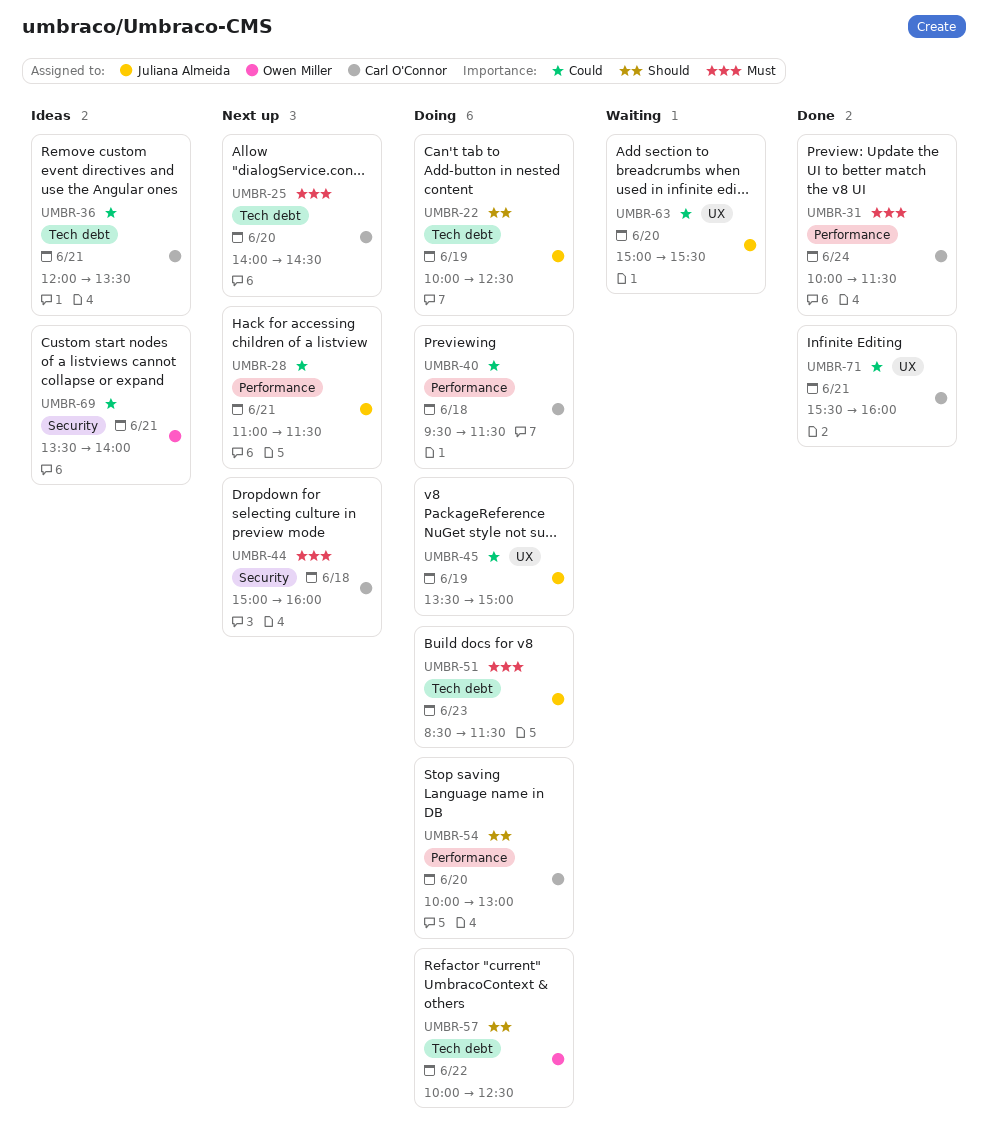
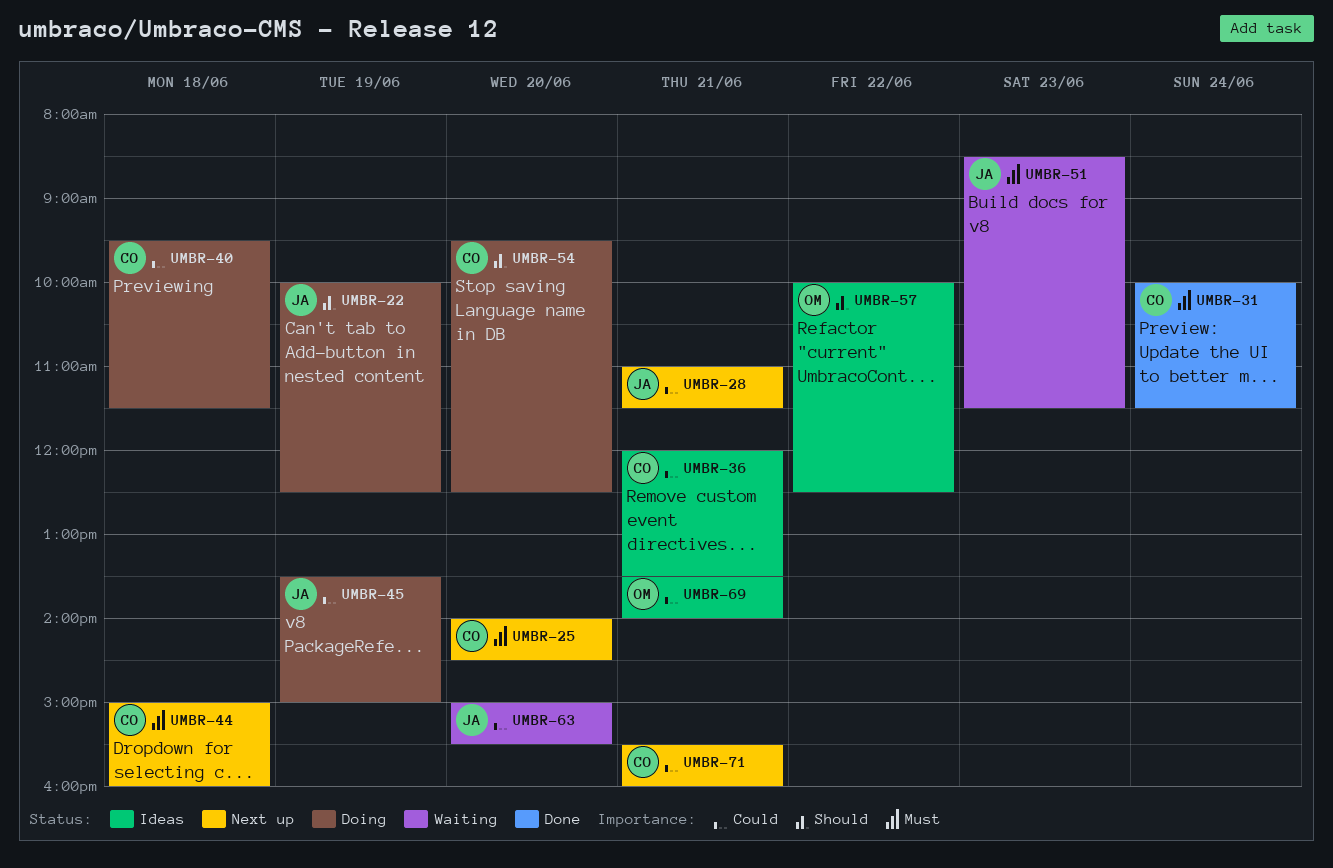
UMBR-51, status: Doing -> Waiting
UMBR-54, begins: 10:00 -> 09:30
UMBR-54, ends: 13:00 -> 12:30
UMBR-57, status: Doing -> Ideas
UMBR-71, status: Done -> Next up

